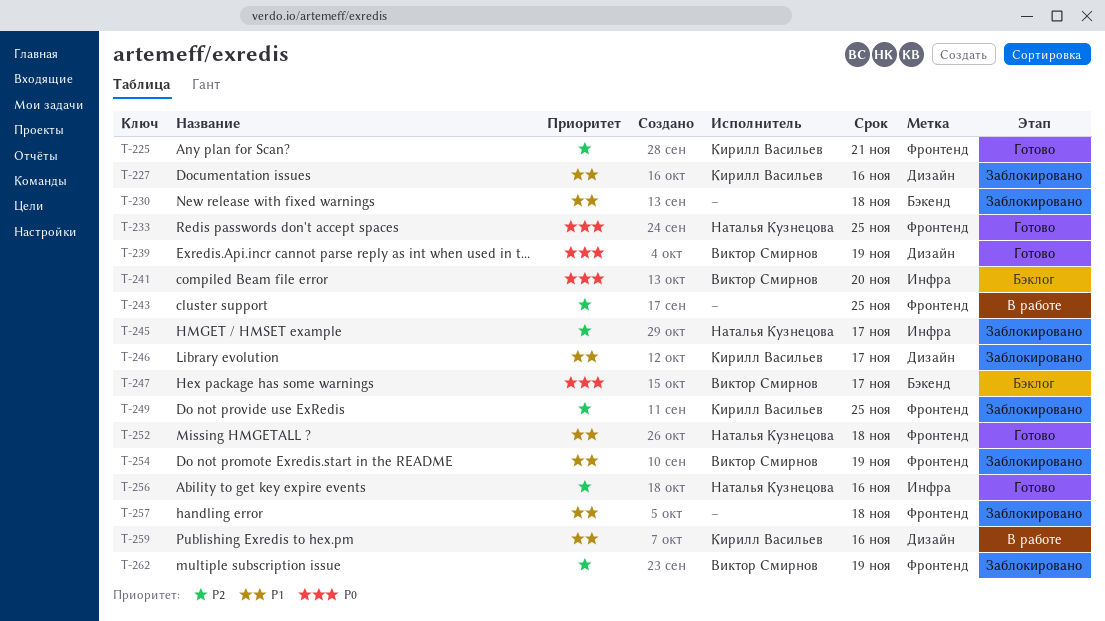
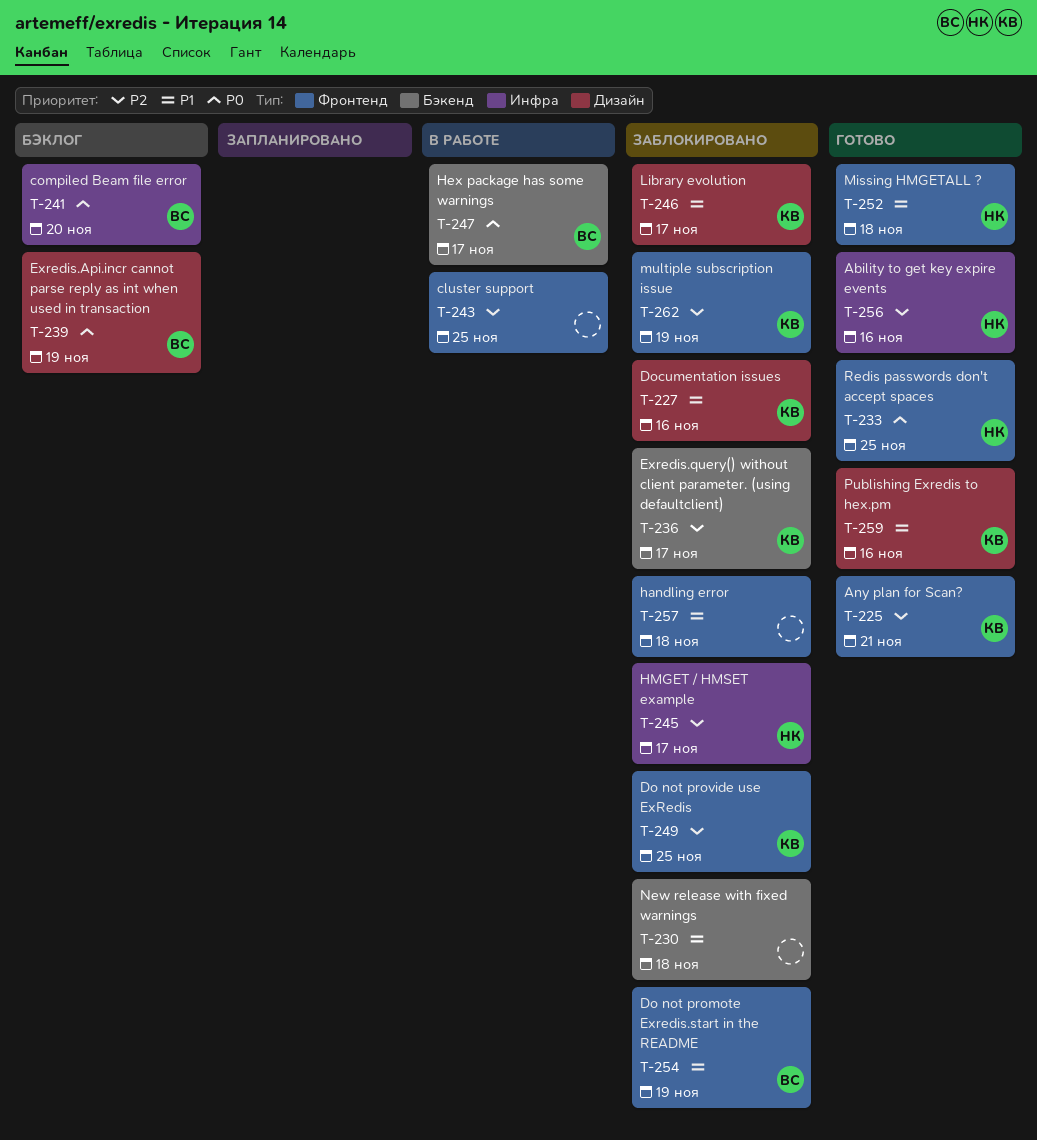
T-236: none -> present
T-239, status: Готово -> Бэклог
T-247, status: Бэклог -> В работе
T-259, status: В работе -> Готово
T-262, owner: Виктор Смирнов -> Кирилл Васильев

